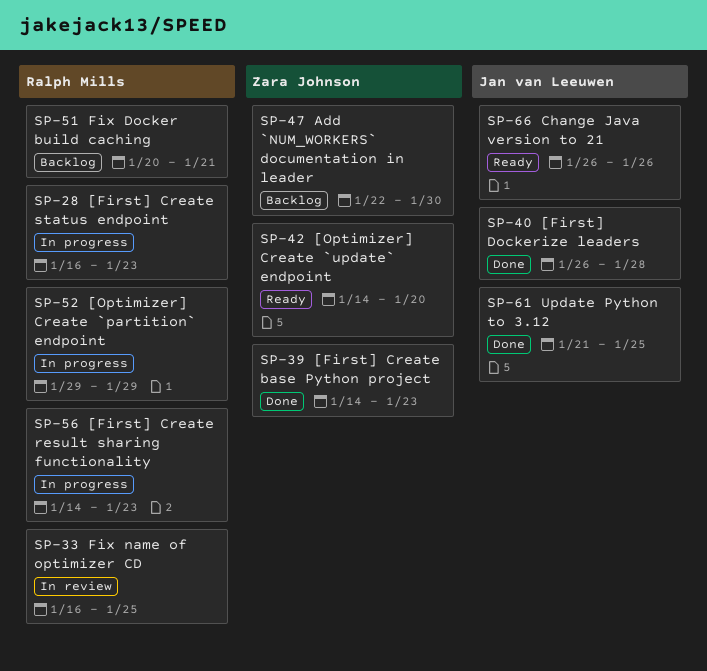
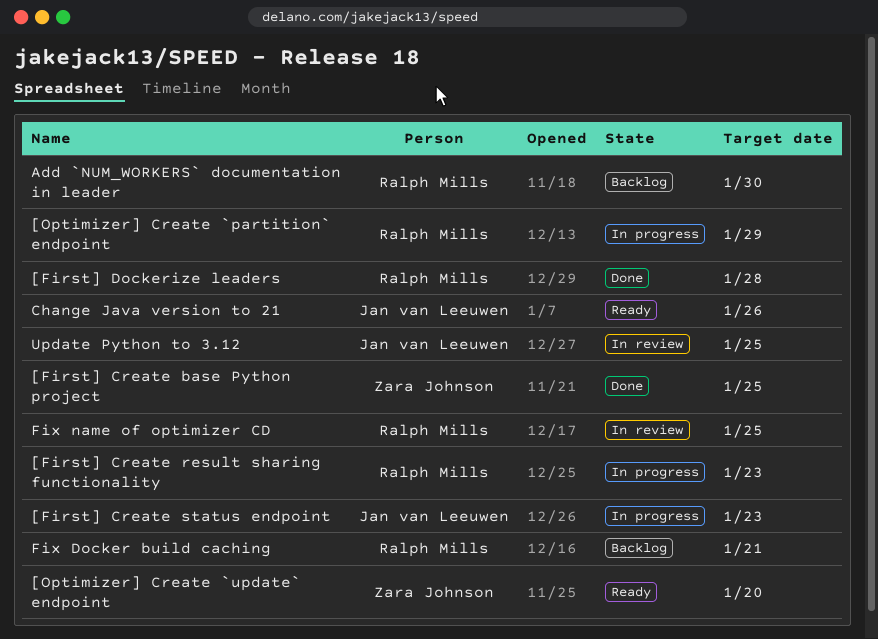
[First] Create base Python project, due: Jan 23 -> Jan 25
[First] Create status endpoint, owner: Ralph Mills -> Jan van Leeuwen
[First] Dockerize leaders, owner: Jan van Leeuwen -> Ralph Mills
Add `NUM_WORKERS` documentation in leader, owner: Zara Johnson -> Ralph Mills
Update Python to 3.12, status: Done -> In review

